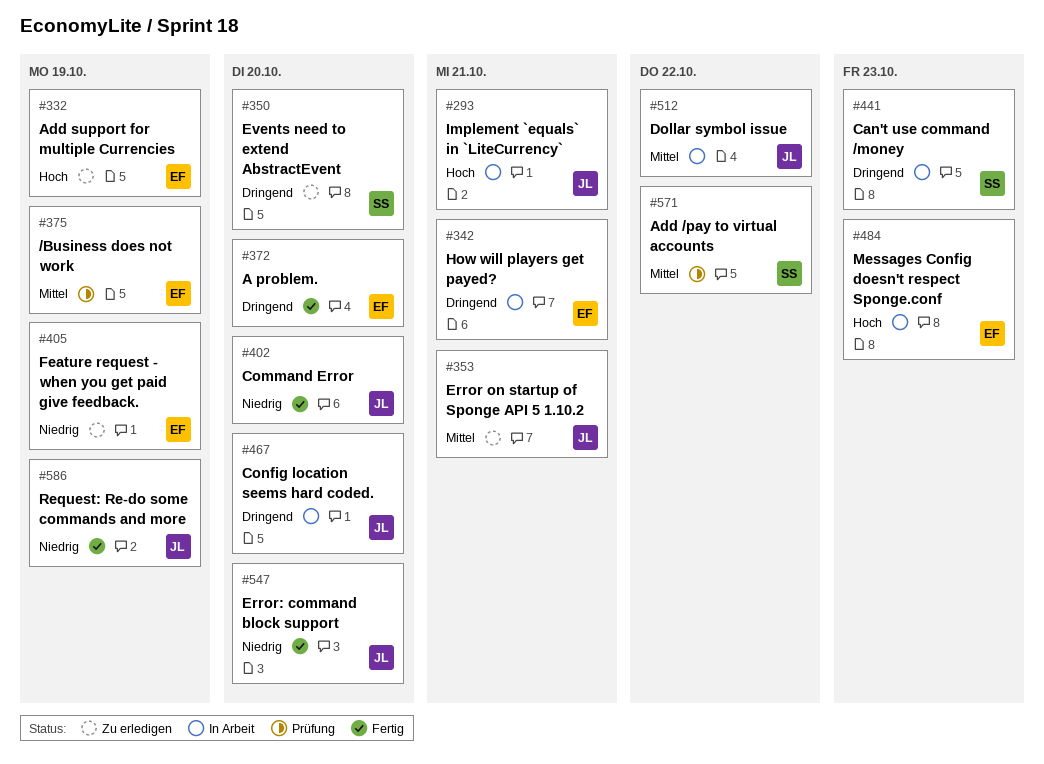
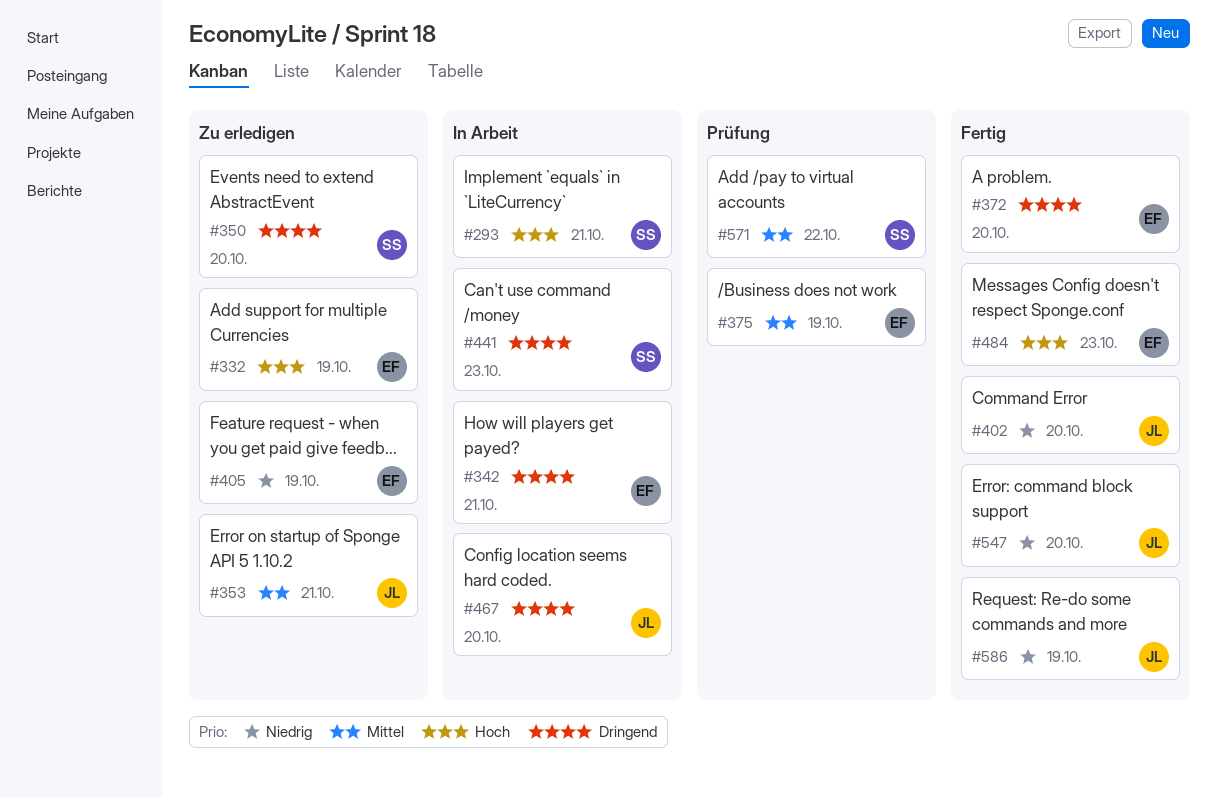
#293, owner: JL -> SS
#484, status: In Arbeit -> Fertig
#512: present -> none

